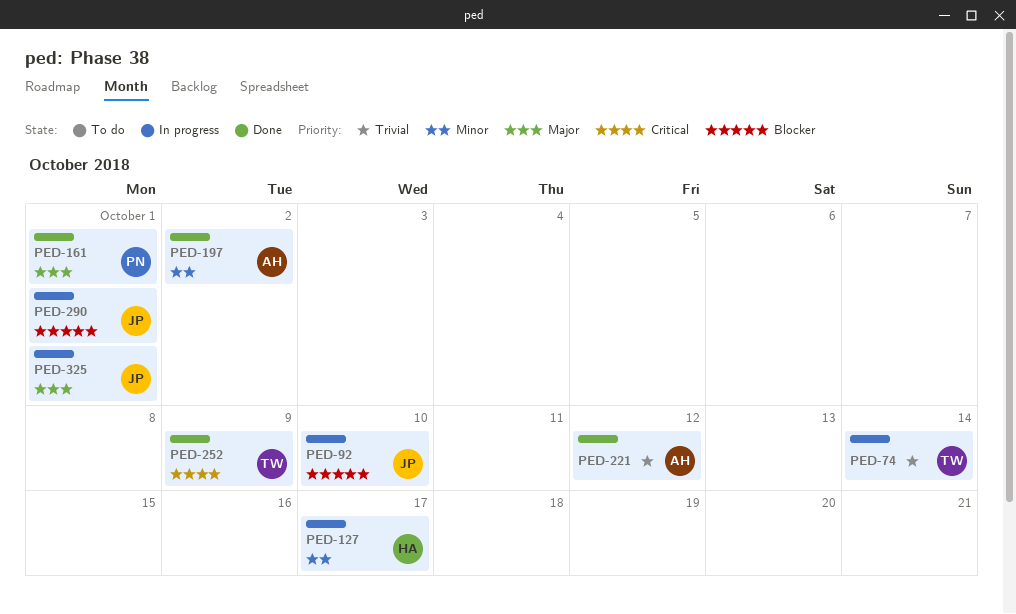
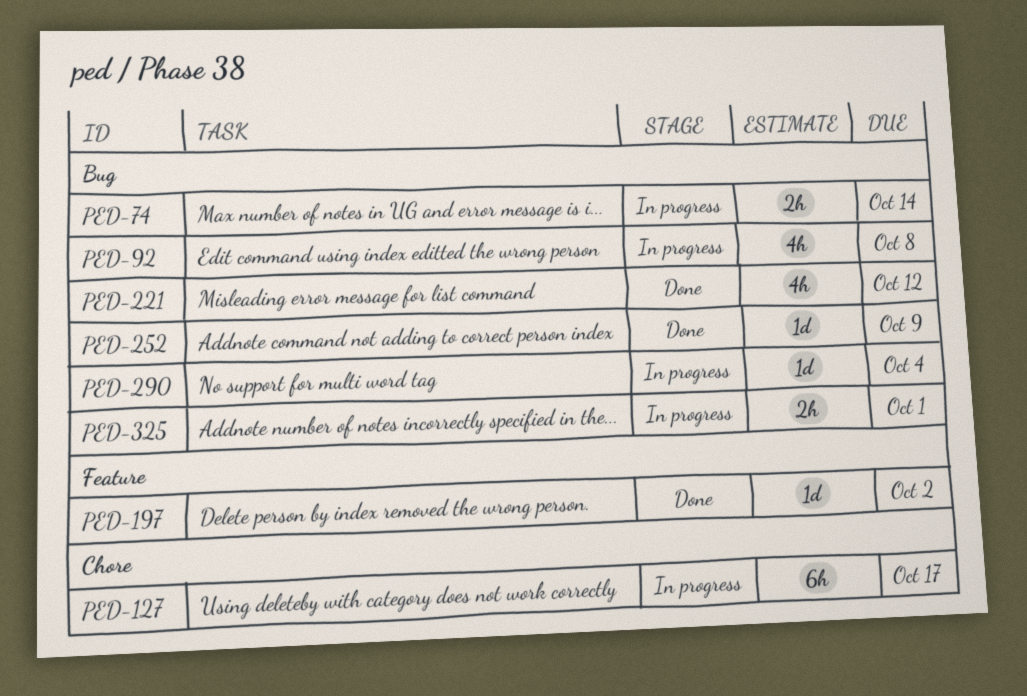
PED-92, due: Oct 10 -> Oct 8
PED-161: present -> none
PED-290, due: Oct 1 -> Oct 4

